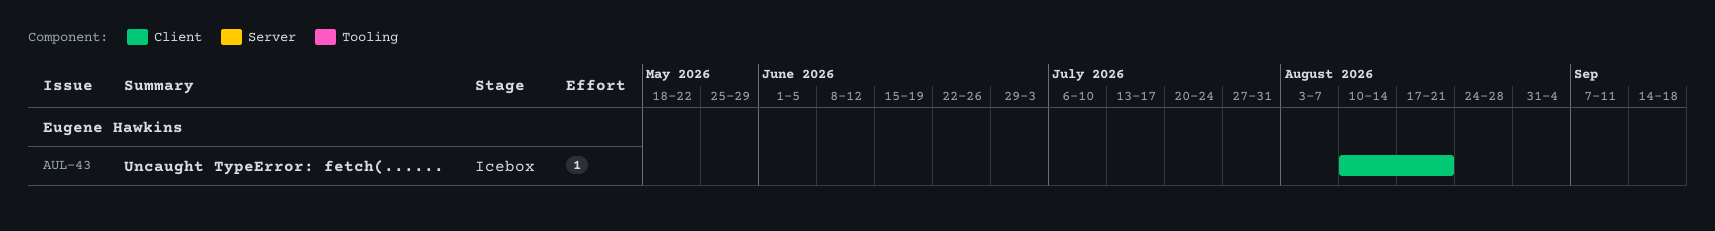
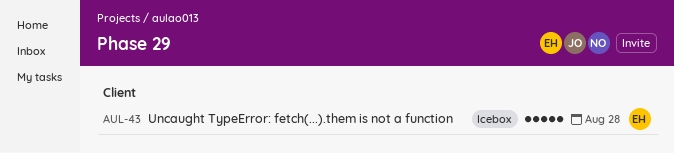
AUL-43, estimate: 1 -> 5
AUL-43, due: Aug 21 -> Aug 28

